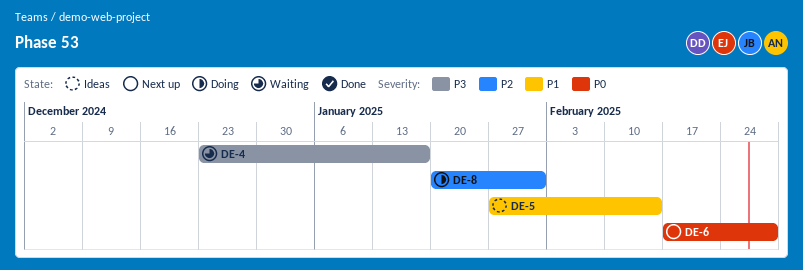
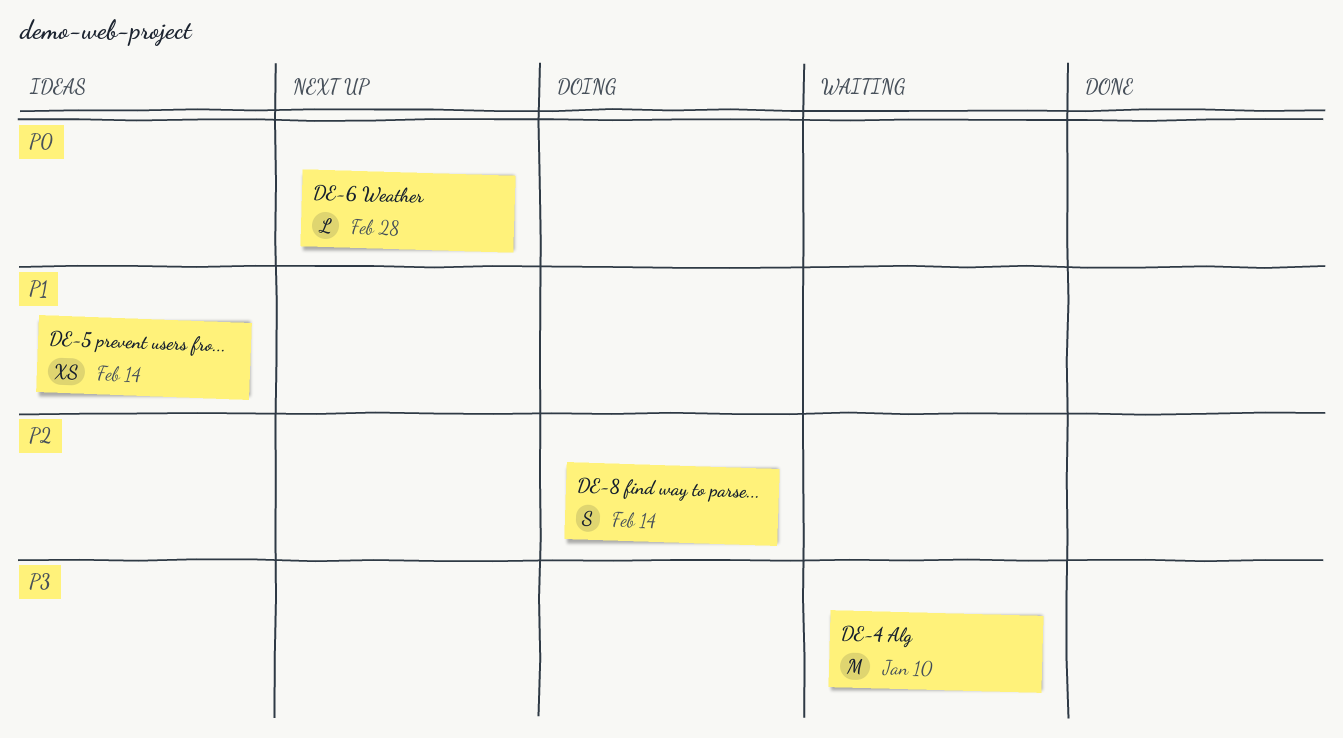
DE-4, due: Jan 17 -> Jan 10
DE-8, due: Jan 31 -> Feb 14

